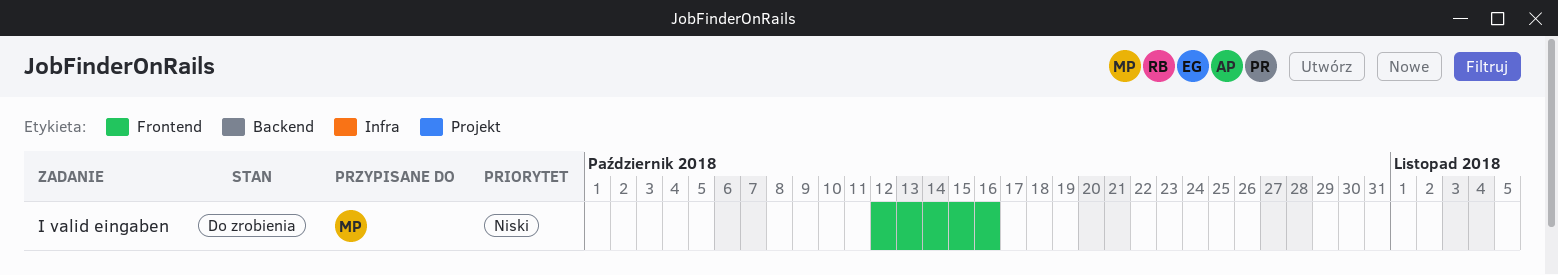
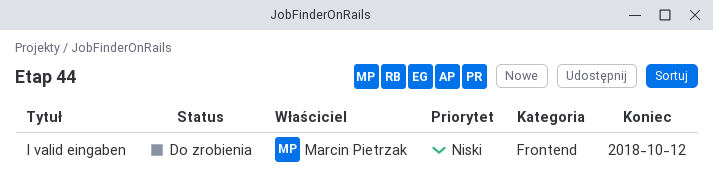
I valid eingaben, due: Oct 16 -> Oct 12

